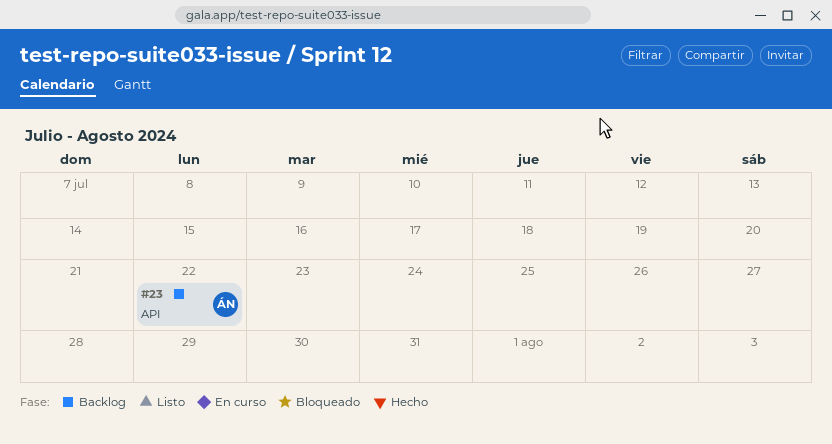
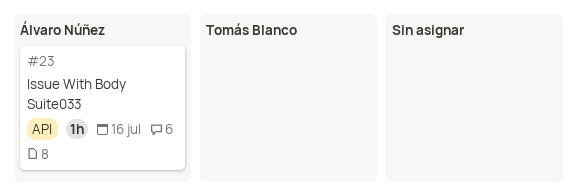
#23, due: Jul 22 -> Jul 16

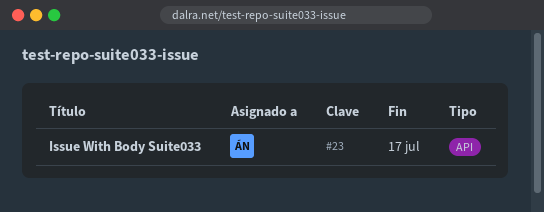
#23, due: Jul 16 -> Jul 17

